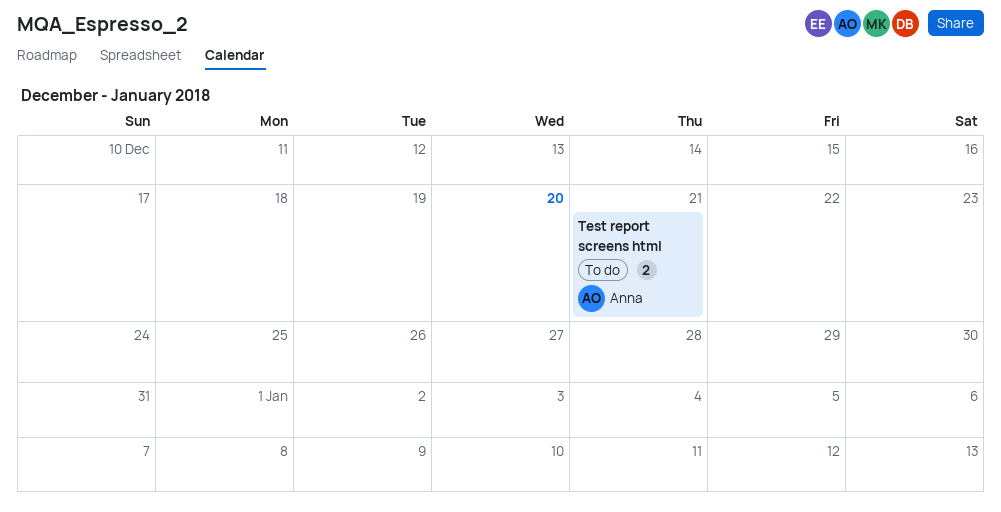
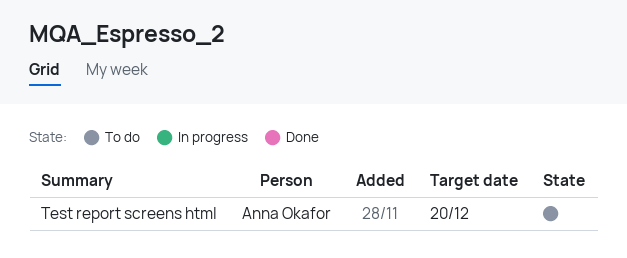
Test report screens html, due: Dec 21 -> Dec 20

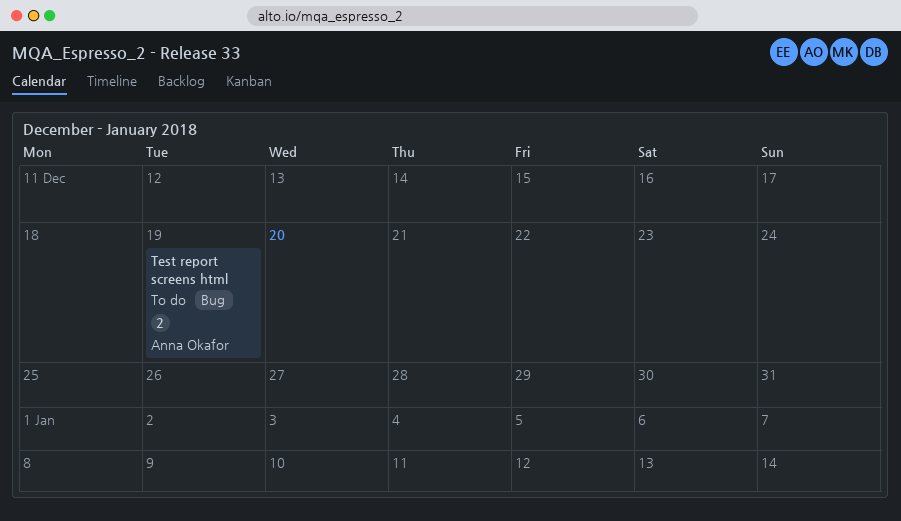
Test report screens html, due: Dec 20 -> Dec 19

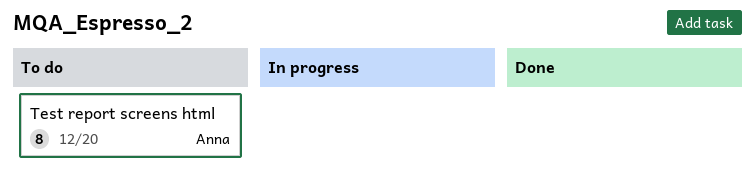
Test report screens html, estimate: 2 -> 8
Test report screens html, due: Dec 19 -> Dec 20

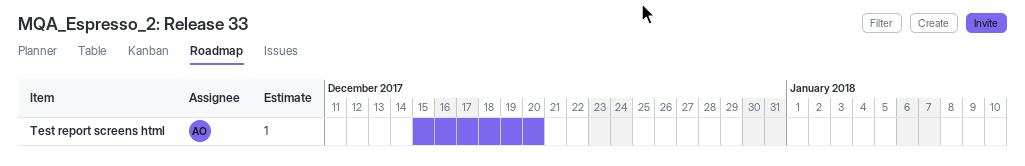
Test report screens html, estimate: 8 -> 1

